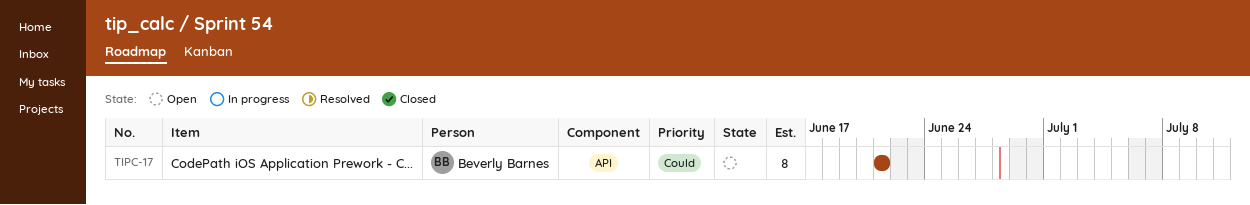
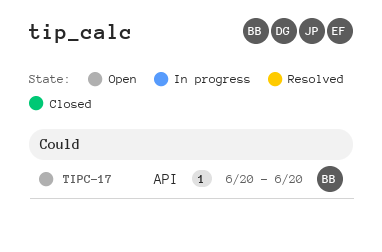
TIPC-17, estimate: 8 -> 1
TIPC-17, start: Jun 21 -> Jun 20
TIPC-17, due: Jun 21 -> Jun 20

